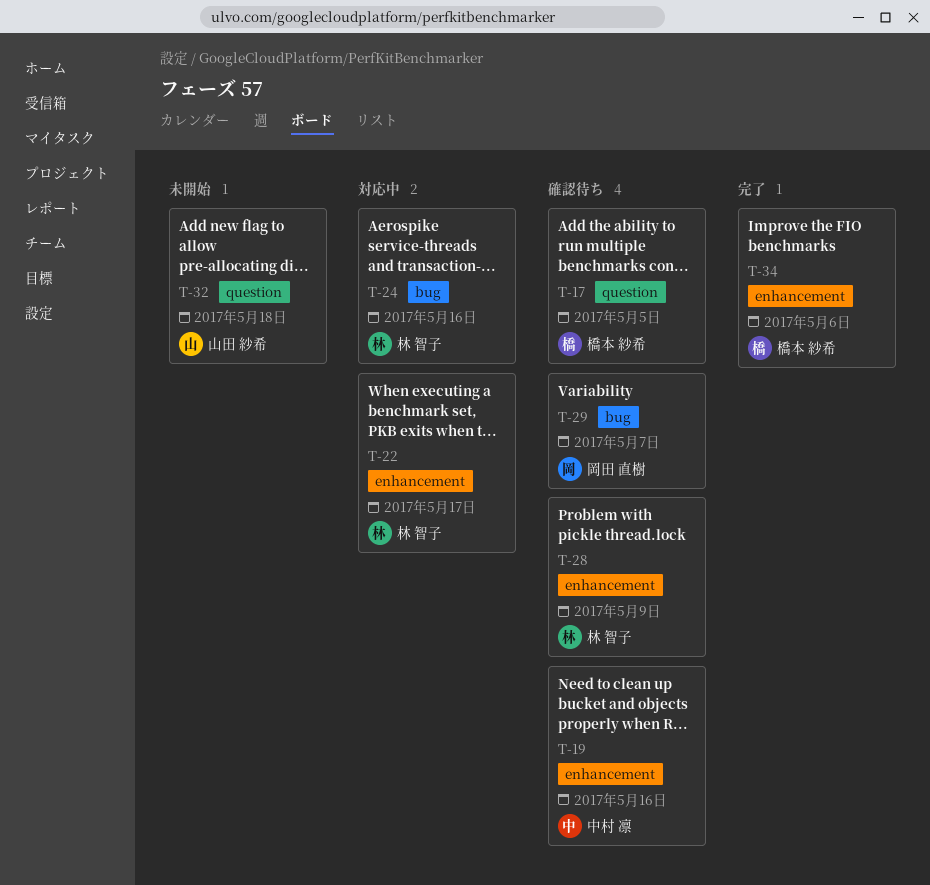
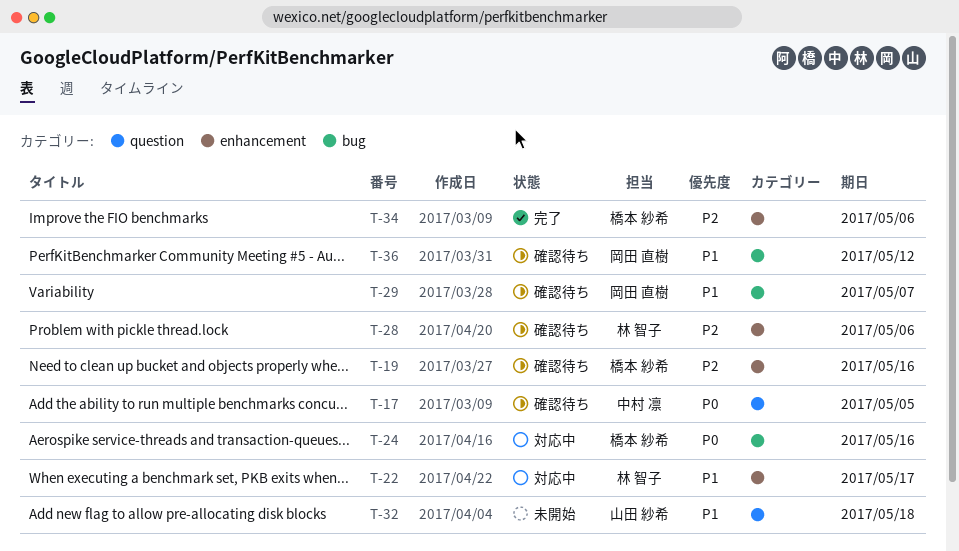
T-17, owner: 橋本 紗希 -> 中村 凛
T-19, owner: 中村 凛 -> 橋本 紗希
T-24, owner: 林 智子 -> 橋本 紗希
T-28, due: May 9 -> May 6
T-36: none -> present

